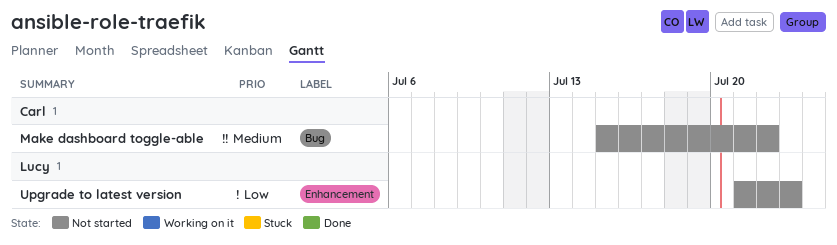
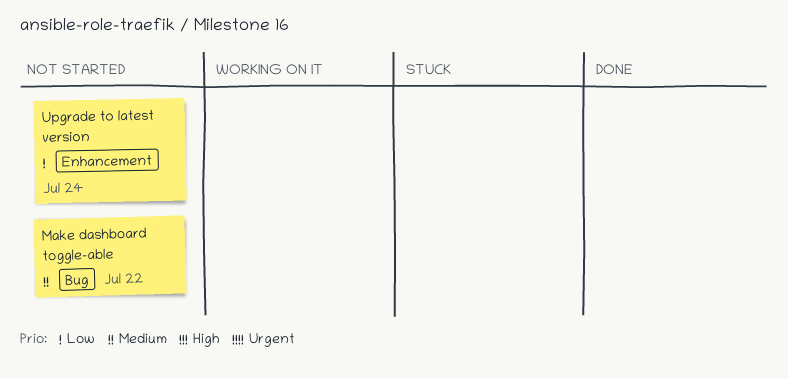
Upgrade to latest version, due: Jul 23 -> Jul 24

